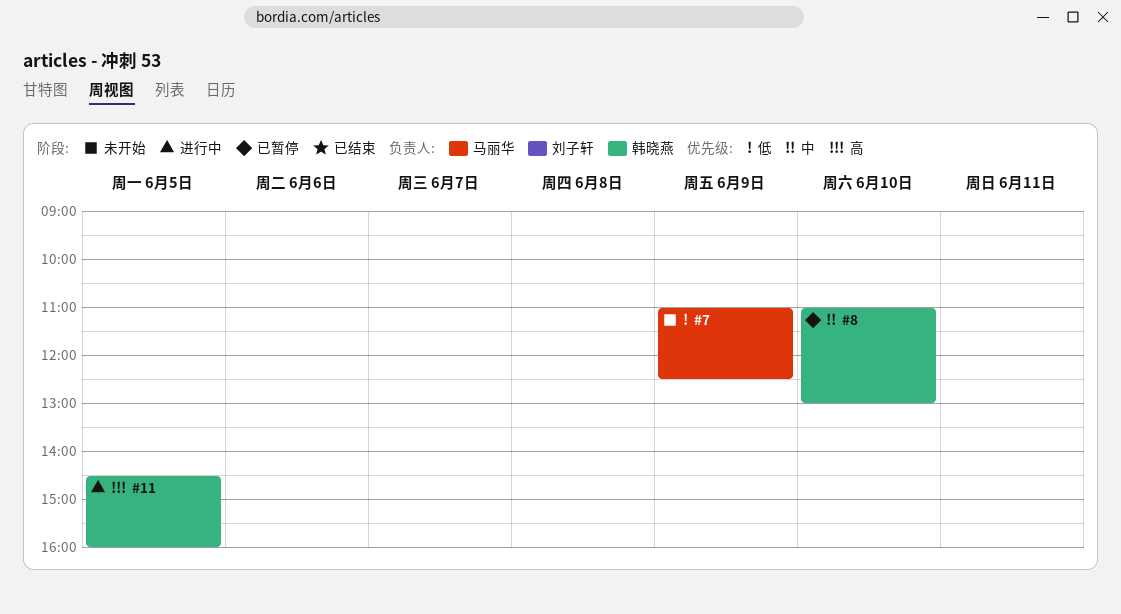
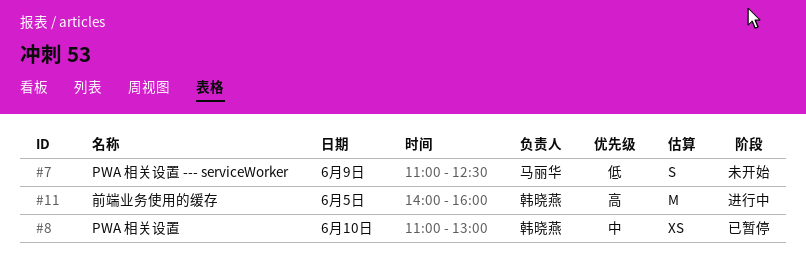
#11, begins: 14:30 -> 14:00

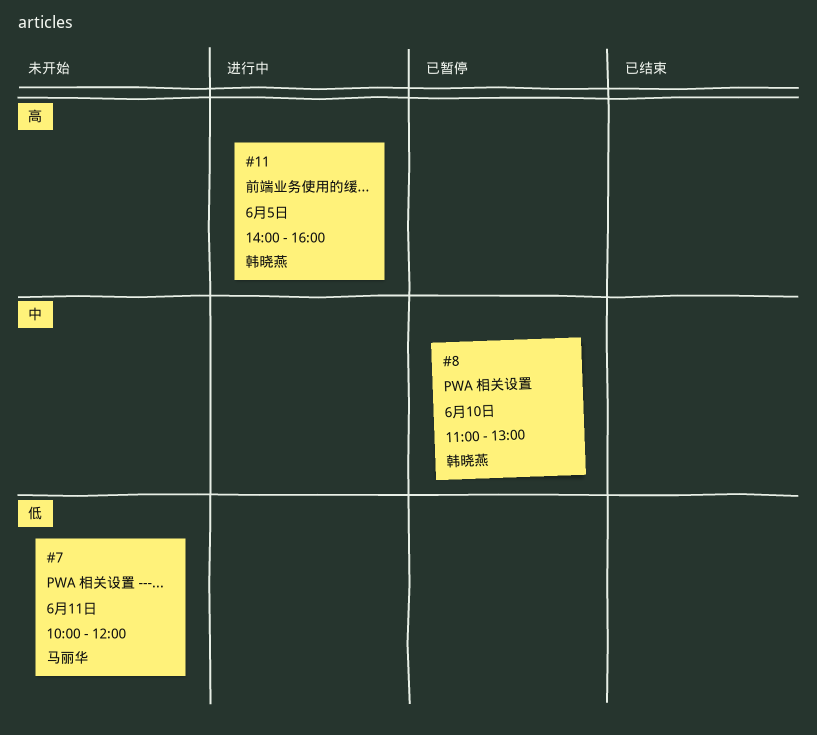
#7, day: Jun 9 -> Jun 11
#7, begins: 11:00 -> 10:00
#7, ends: 12:30 -> 12:00

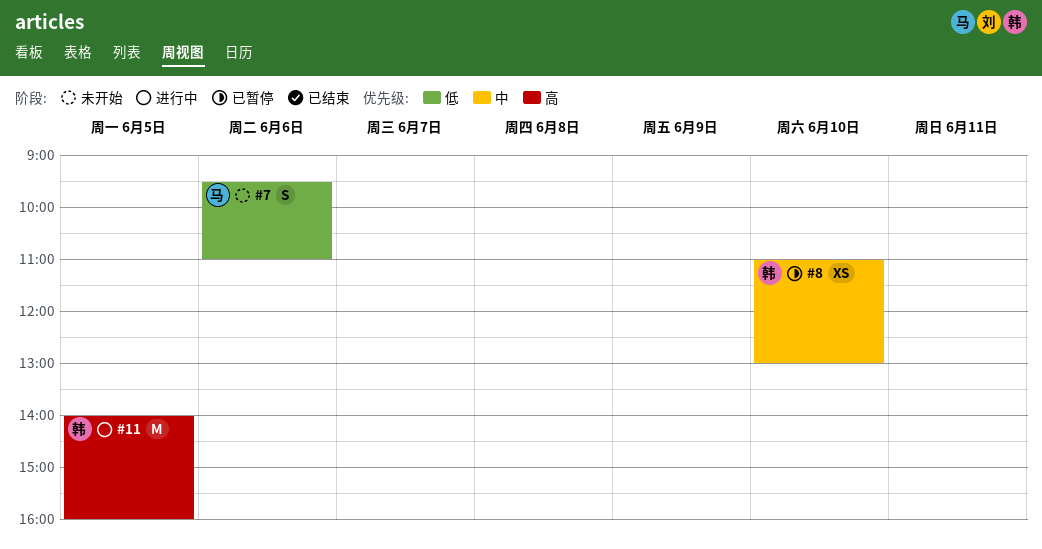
#7, day: Jun 11 -> Jun 6
#7, begins: 10:00 -> 09:30
#7, ends: 12:00 -> 11:00

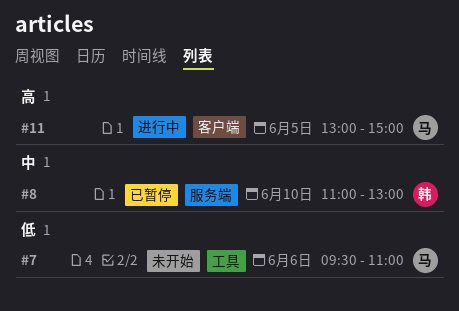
#11, owner: 韩 -> 马
#11, begins: 14:00 -> 13:00
#11, ends: 16:00 -> 15:00

